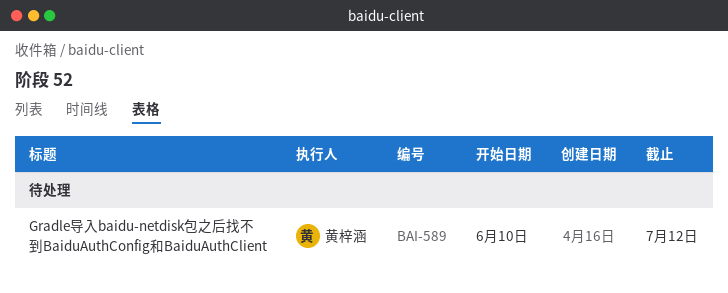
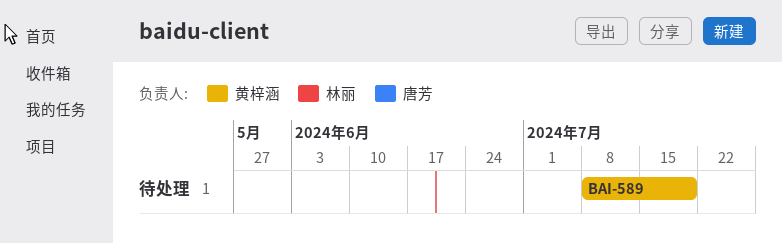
BAI-589, start: Jun 10 -> Jul 8
BAI-589, due: Jul 12 -> Jul 19

